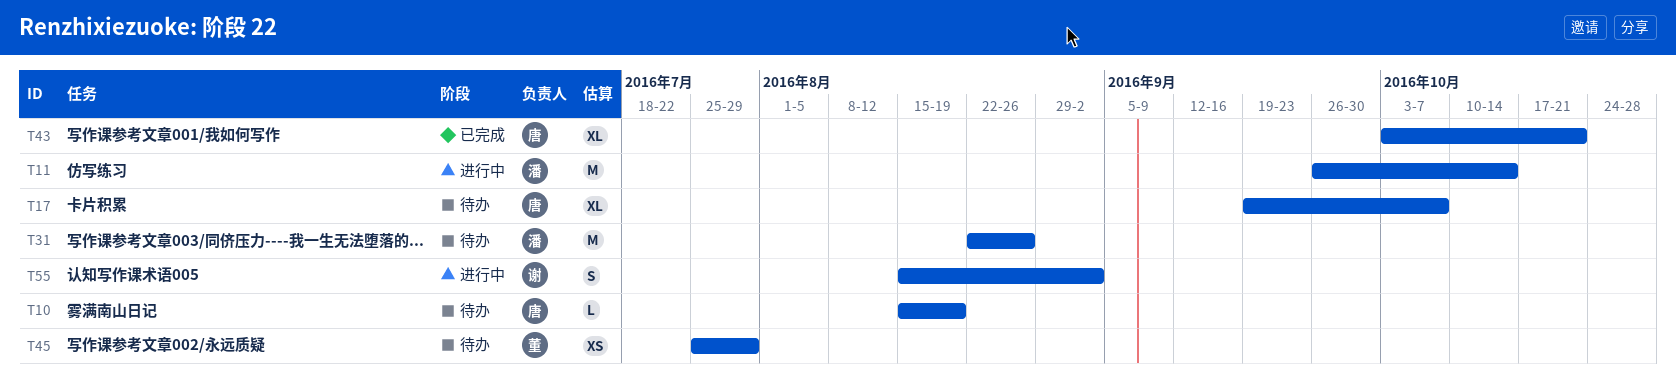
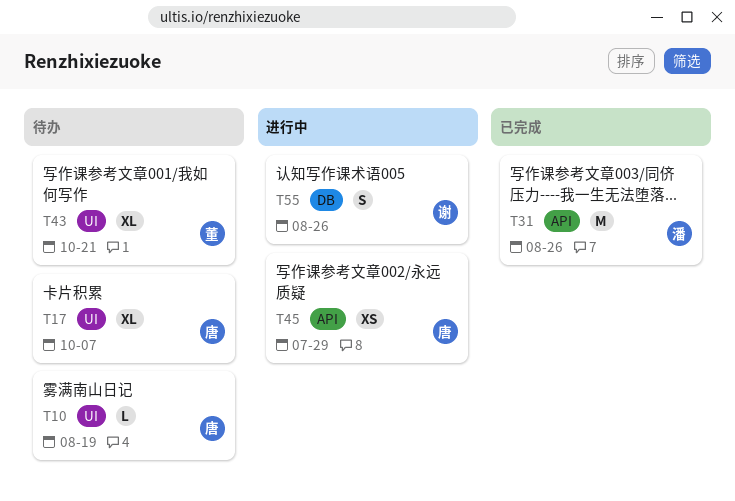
T11: present -> none
T31, status: 待办 -> 已完成
T43, status: 已完成 -> 待办
T43, owner: 唐 -> 董
T45, status: 待办 -> 进行中
T45, owner: 董 -> 唐
T55, due: Sep 2 -> Aug 26

